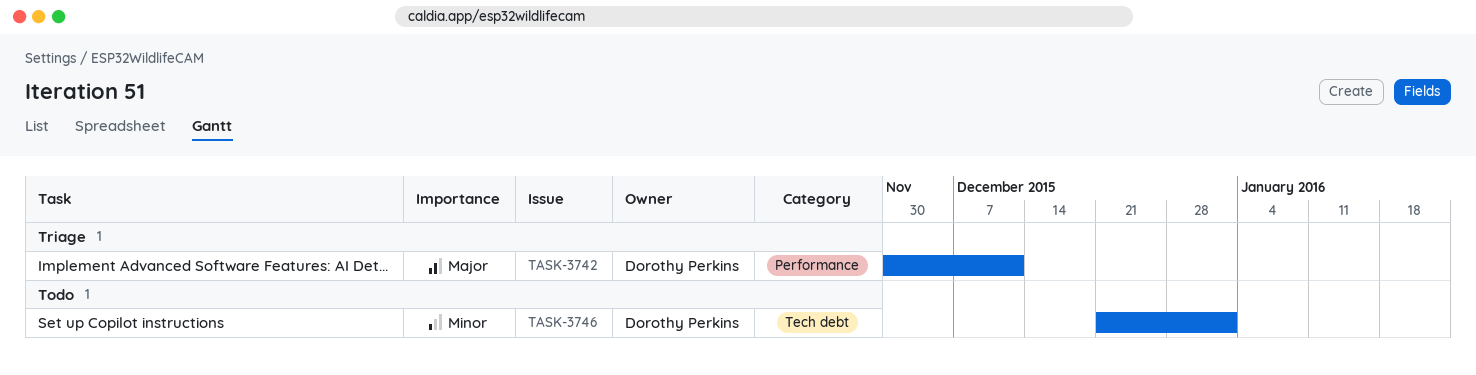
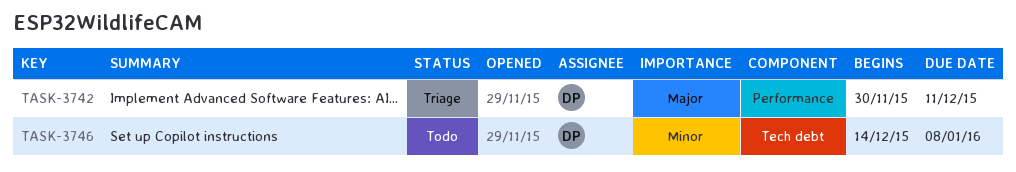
TASK-3746, start: Dec 21 -> Dec 14
TASK-3746, due: Jan 1 -> Jan 8

